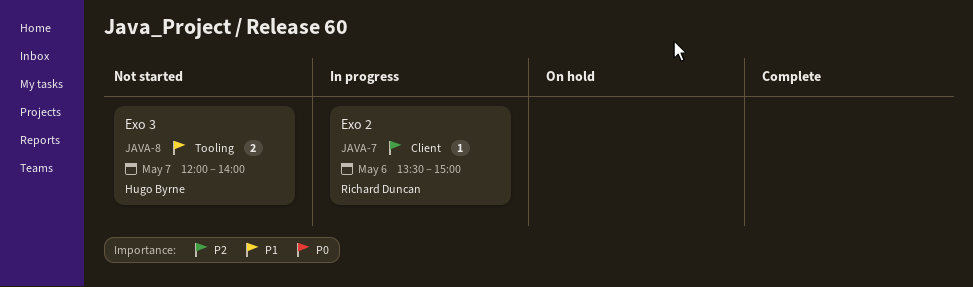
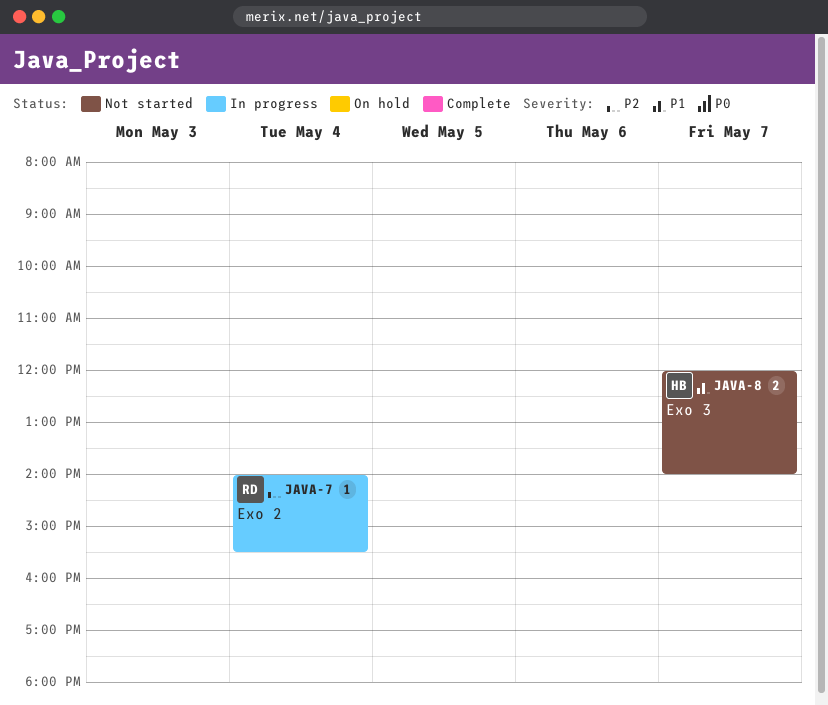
JAVA-7, day: May 6 -> May 4
JAVA-7, begins: 13:30 -> 14:00
JAVA-7, ends: 15:00 -> 15:30

